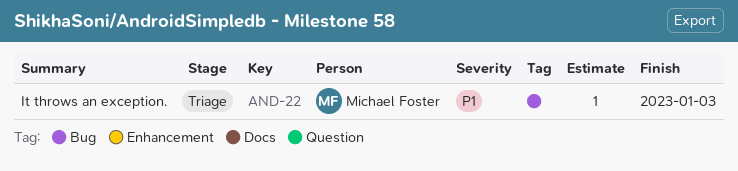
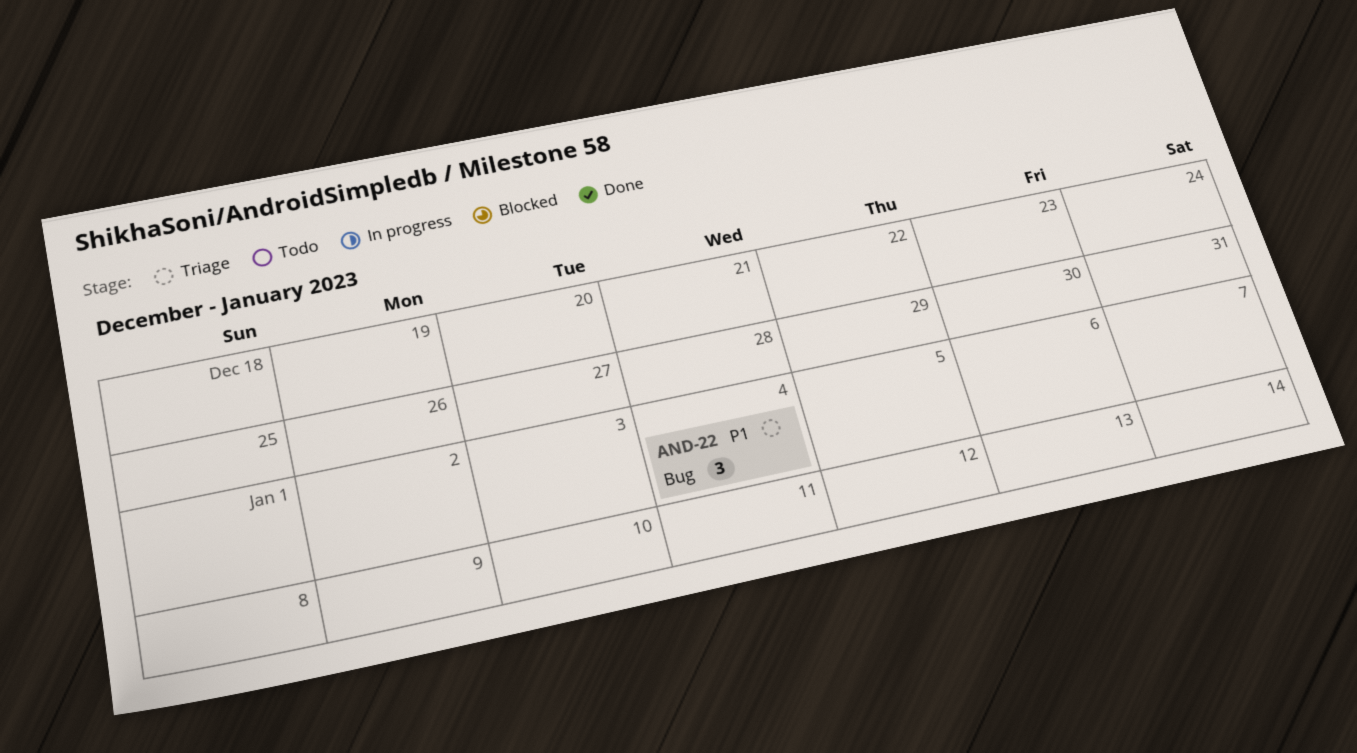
AND-22, estimate: 1 -> 3
AND-22, due: Jan 3 -> Jan 4

